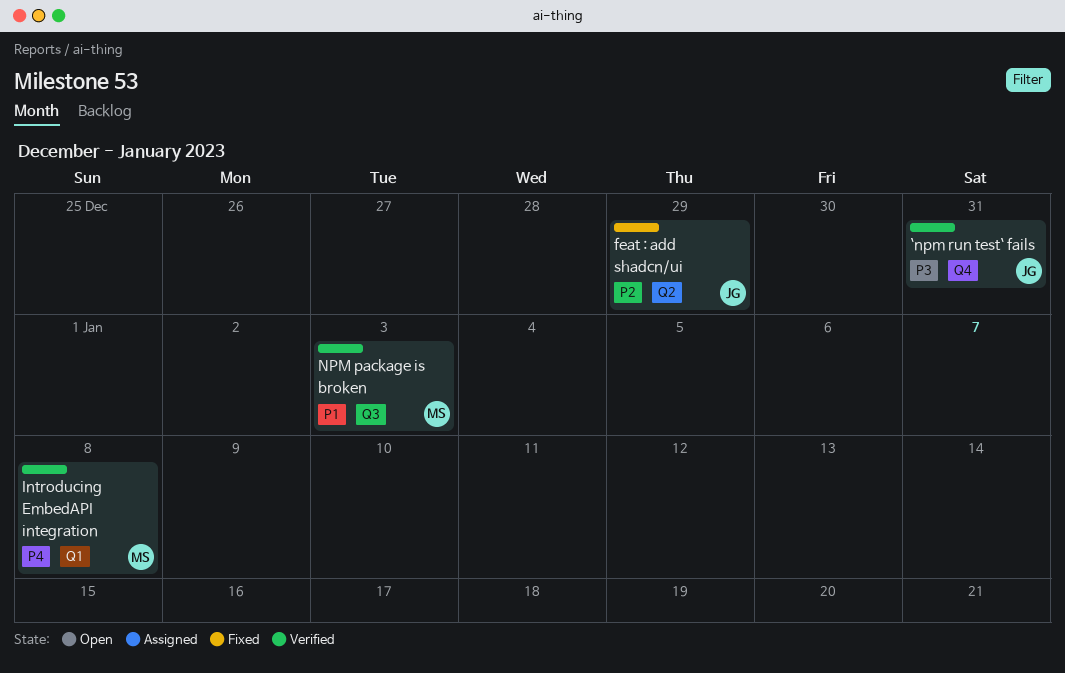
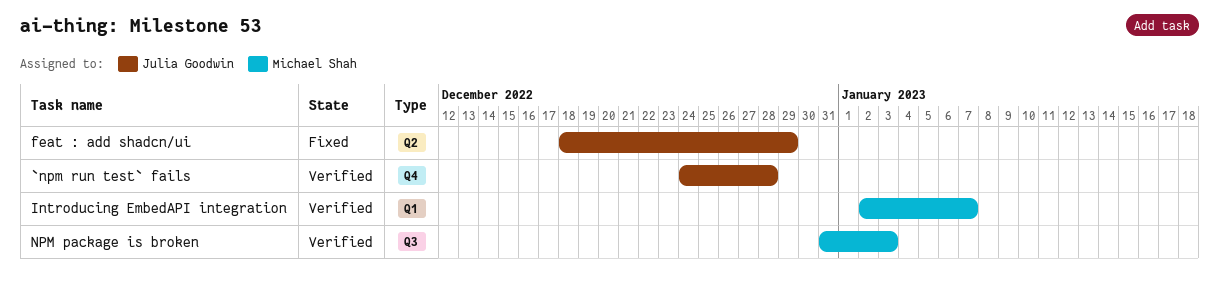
`npm run test` fails, due: Dec 31 -> Dec 28
Introducing EmbedAPI integration, due: Jan 8 -> Jan 7

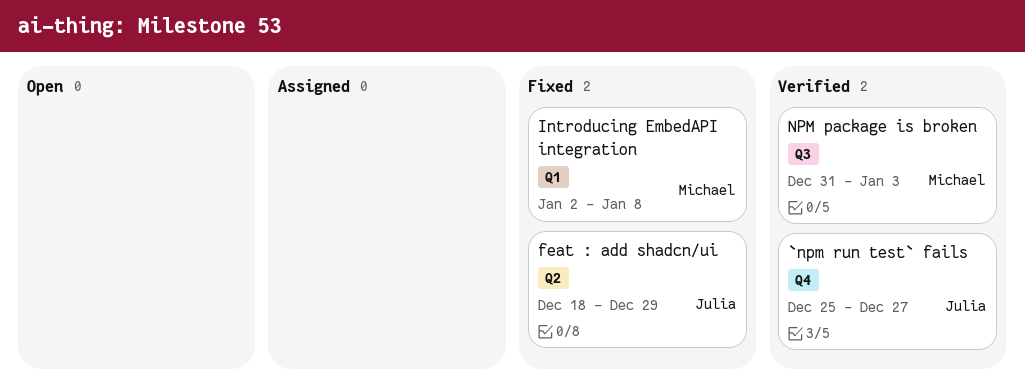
`npm run test` fails, start: Dec 24 -> Dec 25
`npm run test` fails, due: Dec 28 -> Dec 27
Introducing EmbedAPI integration, status: Verified -> Fixed
Introducing EmbedAPI integration, due: Jan 7 -> Jan 8

